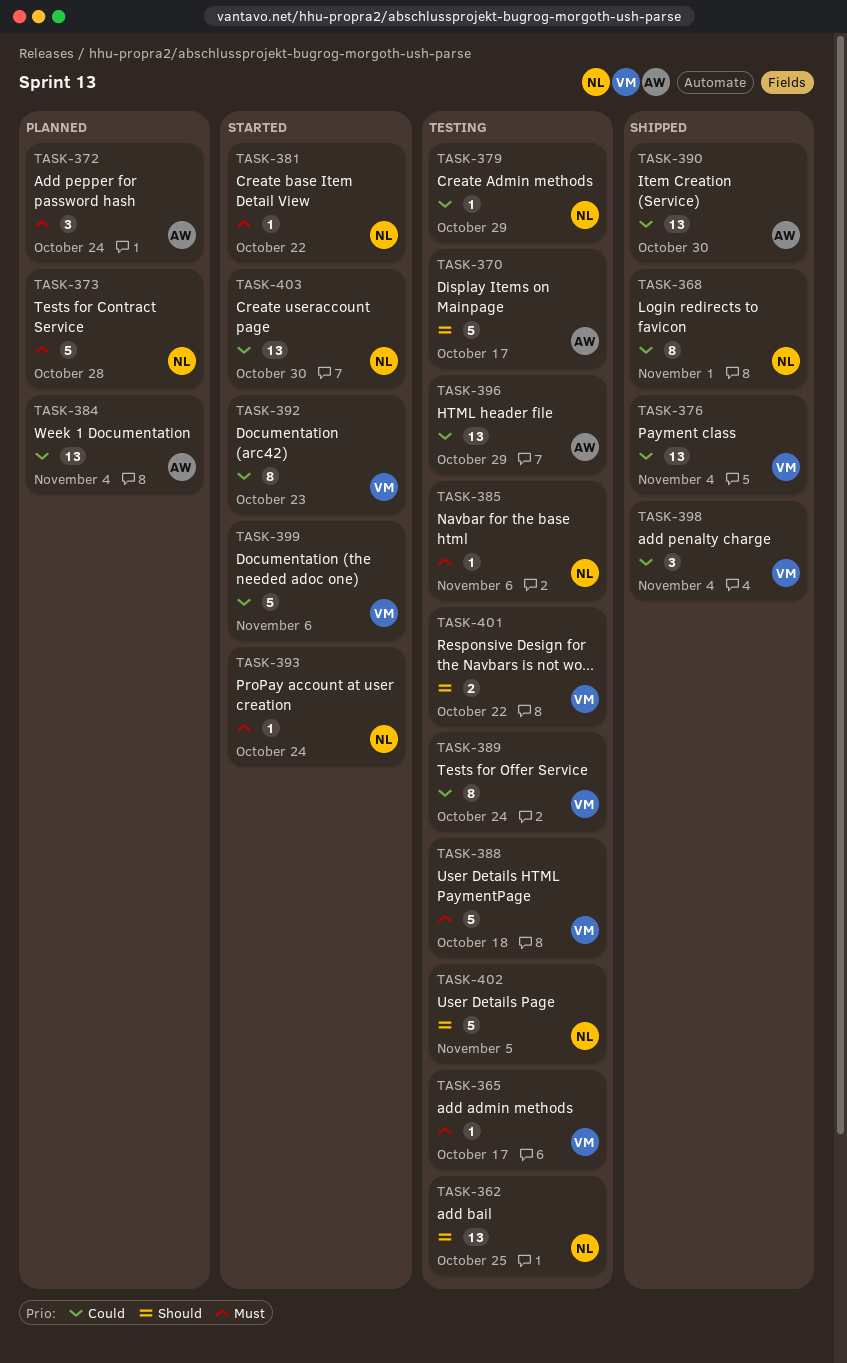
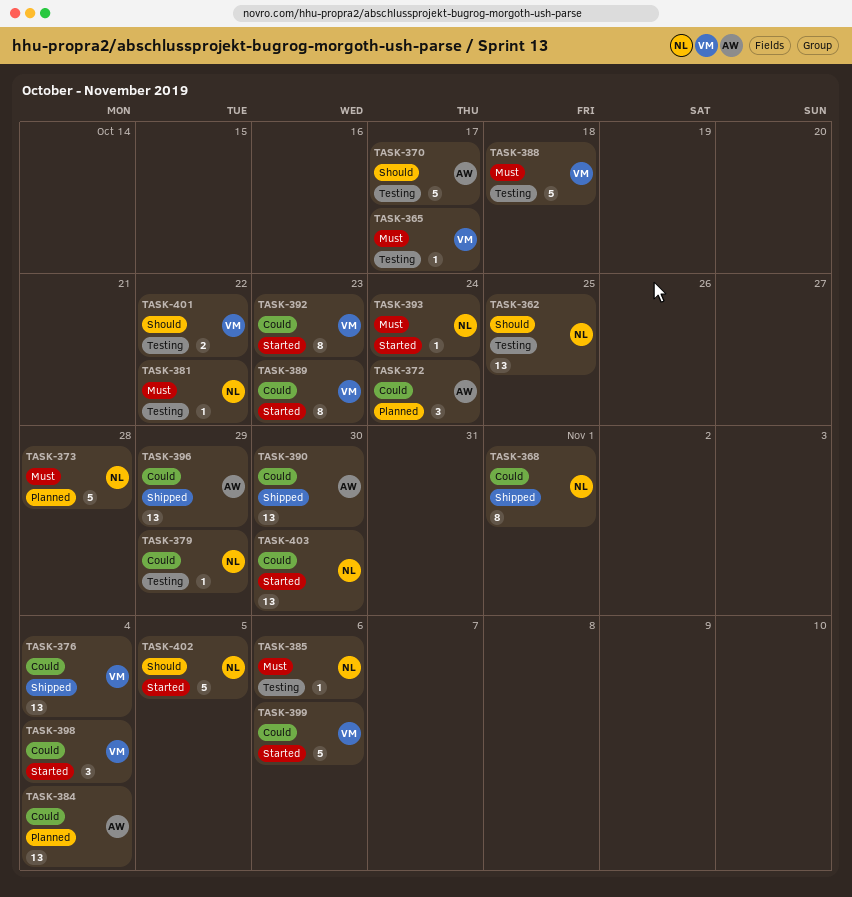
TASK-372, priority: Must -> Could
TASK-381, status: Started -> Testing
TASK-389, status: Testing -> Started
TASK-389, due: Oct 24 -> Oct 23
TASK-396, status: Testing -> Shipped
TASK-398, status: Shipped -> Started
TASK-402, status: Testing -> Started

